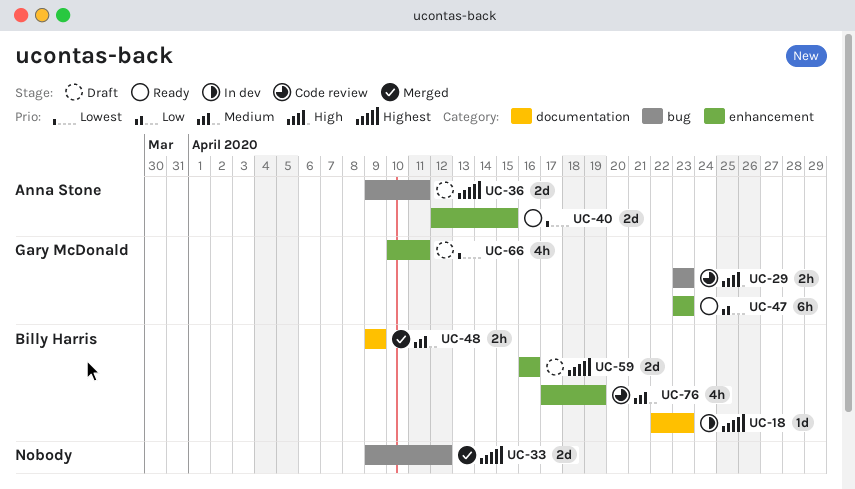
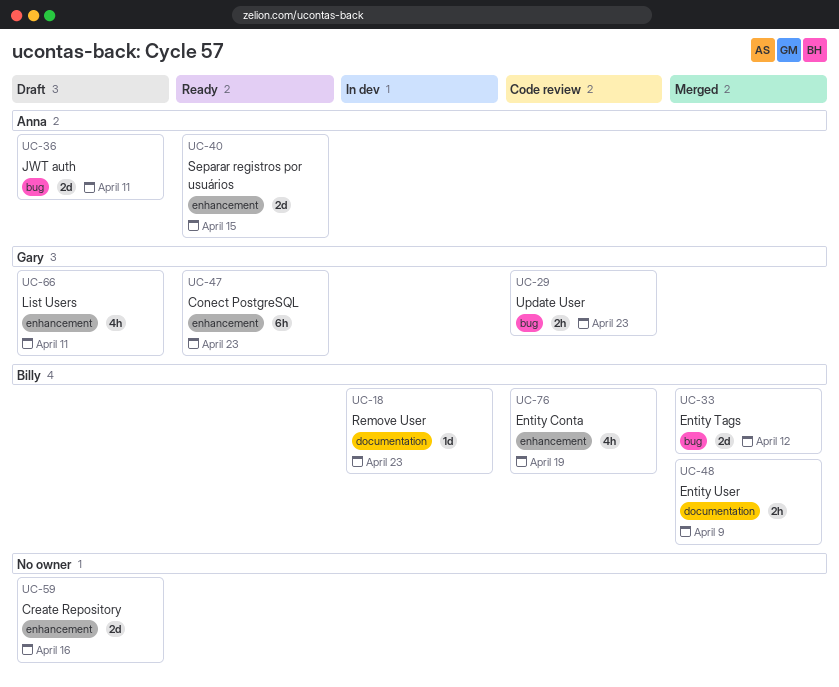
UC-33, owner: none -> Billy Harris
UC-59, owner: Billy Harris -> none

